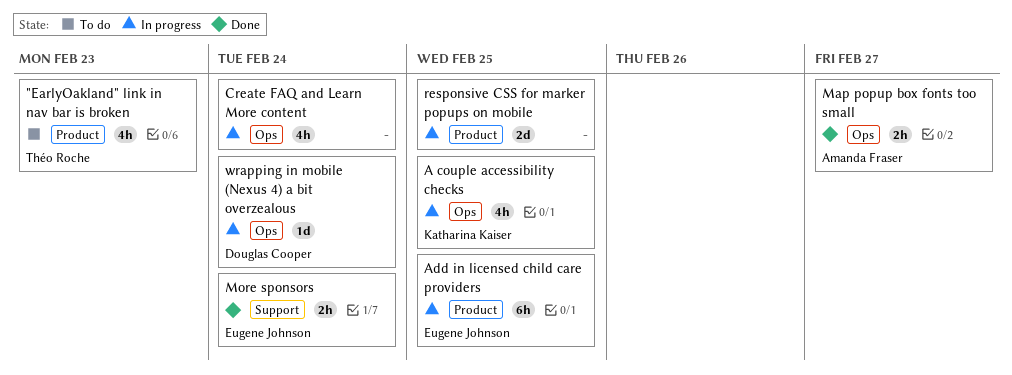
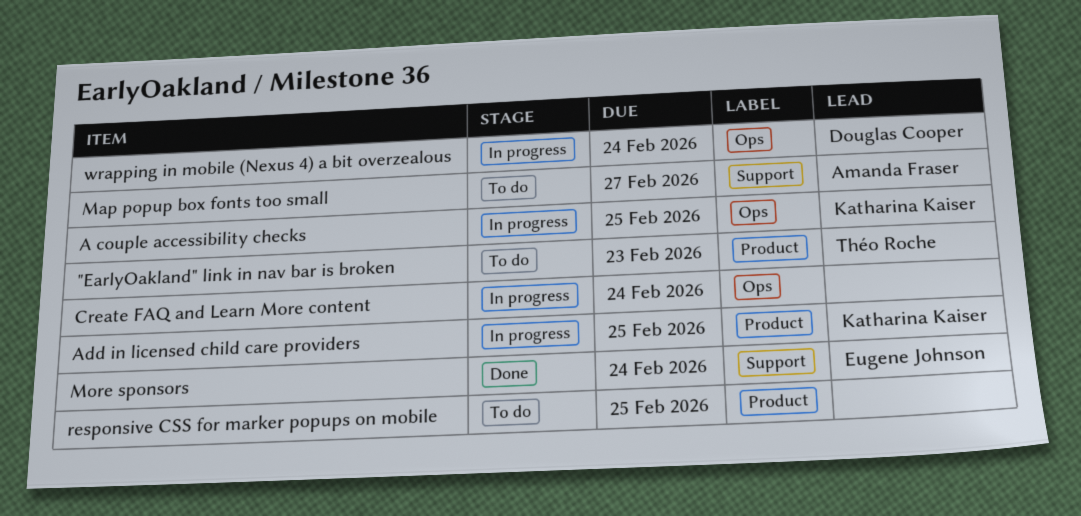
Add in licensed child care providers, owner: Eugene Johnson -> Katharina Kaiser
Map popup box fonts too small, status: Done -> To do
Map popup box fonts too small, label: Ops -> Support
responsive CSS for marker popups on mobile, status: In progress -> To do

